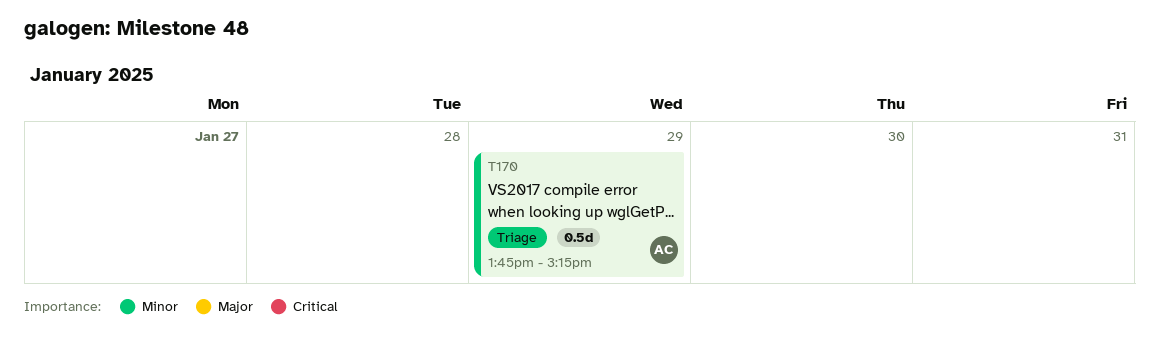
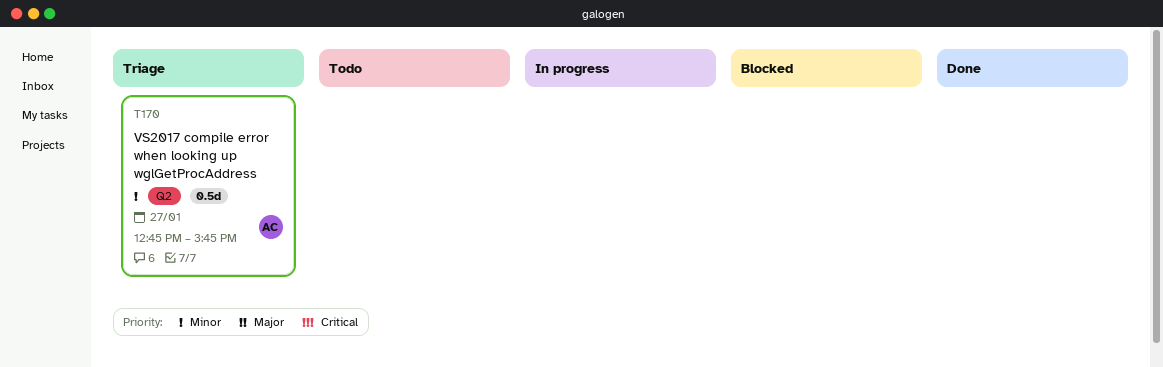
T170, day: Jan 29 -> Jan 27
T170, begins: 13:45 -> 12:45
T170, ends: 15:15 -> 15:45

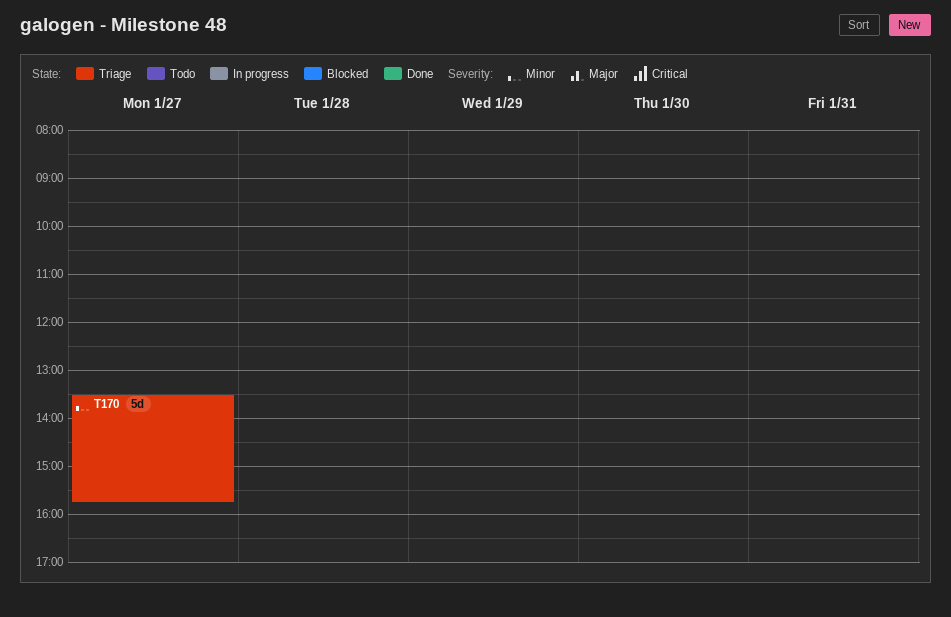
T170, estimate: 0.5d -> 5d
T170, begins: 12:45 -> 13:30

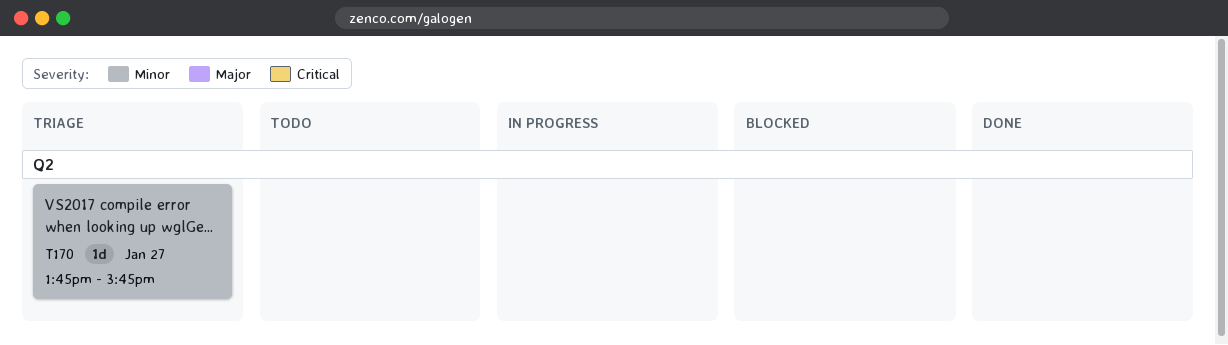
T170, estimate: 5d -> 1d
T170, begins: 13:30 -> 13:45

